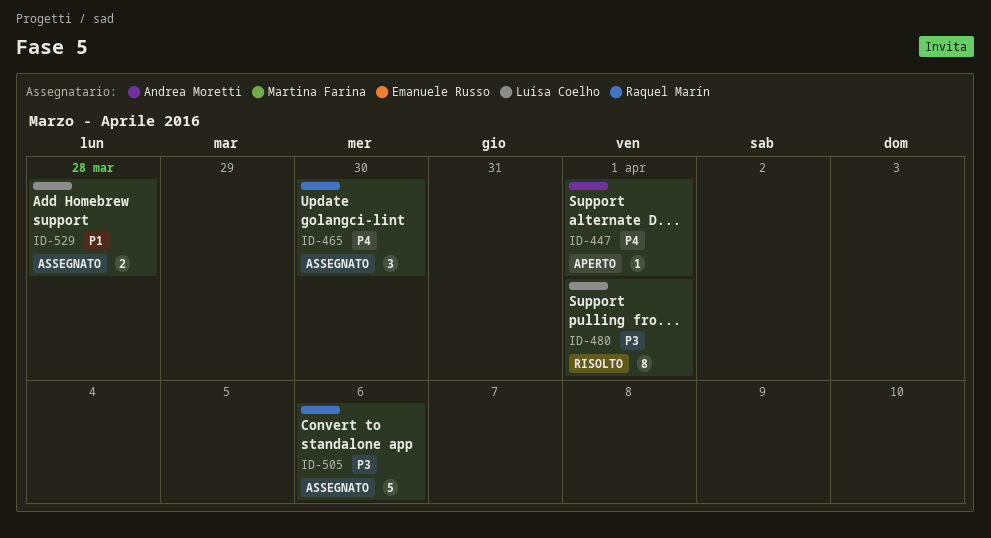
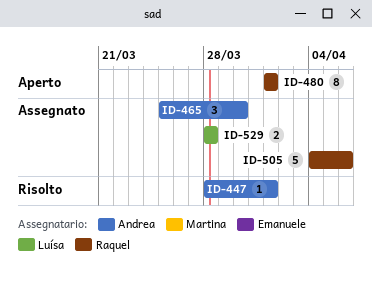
ID-447, status: Aperto -> Risolto
ID-465, owner: Raquel Marín -> Andrea Moretti
ID-480, status: Risolto -> Aperto
ID-480, owner: Luísa Coelho -> Raquel Marín

